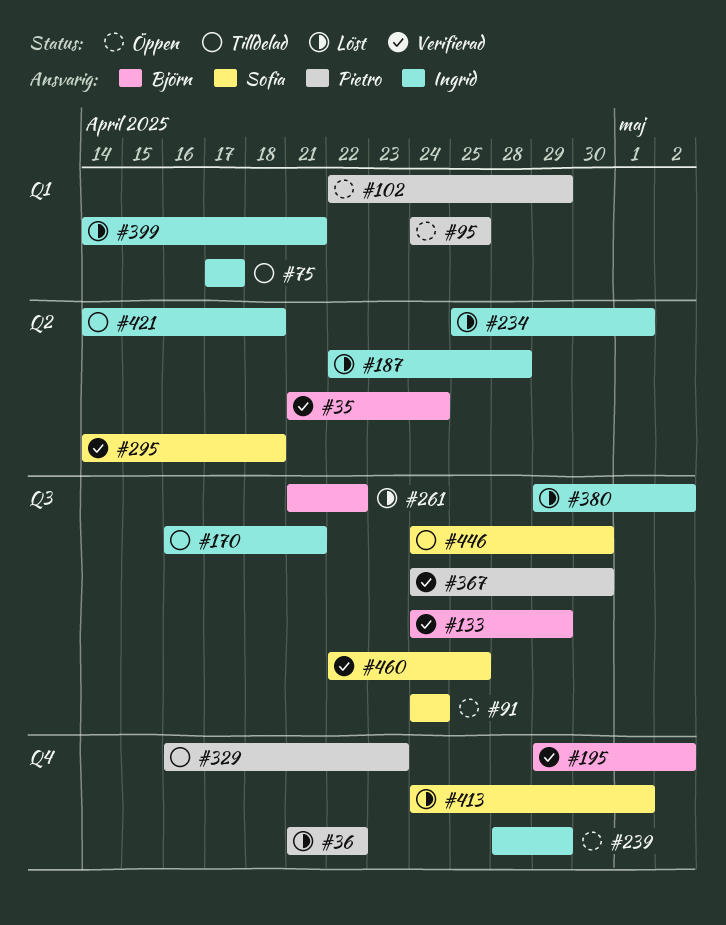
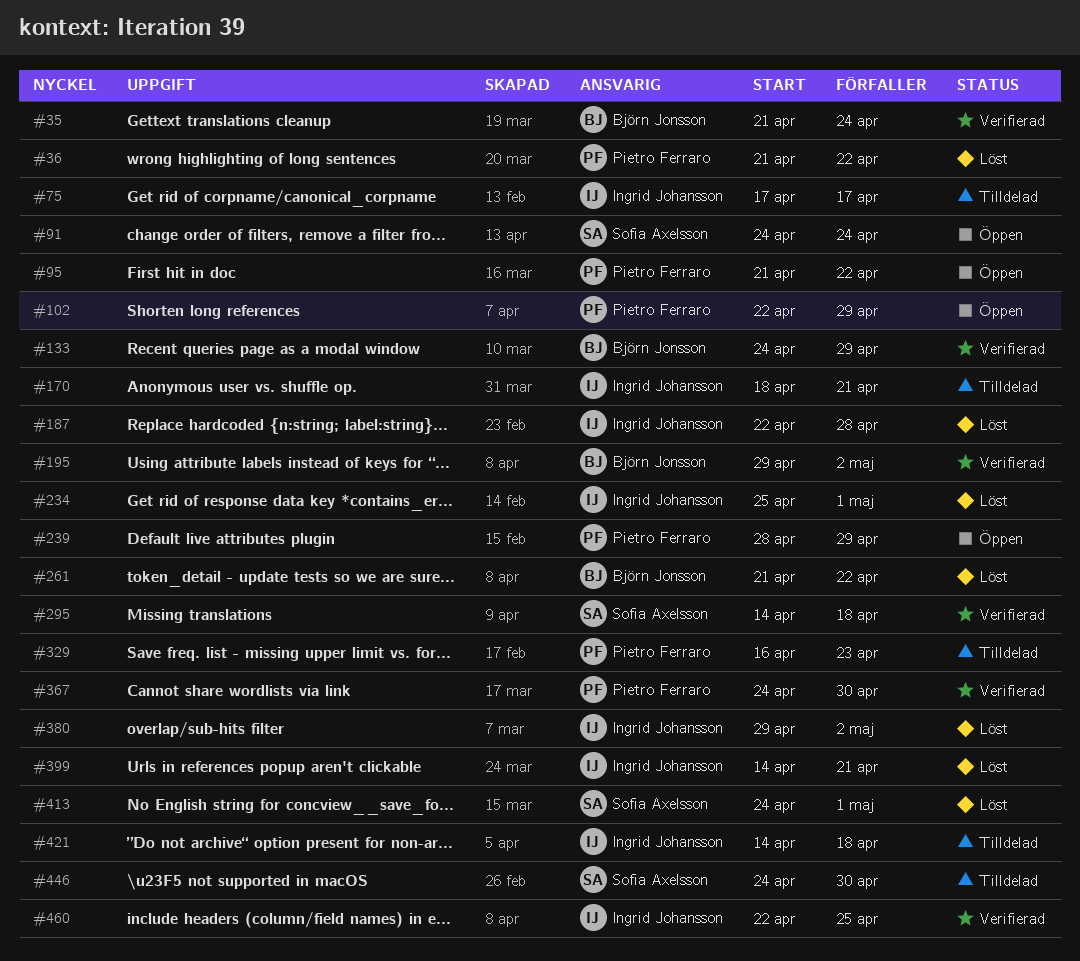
#95, start: Apr 24 -> Apr 21
#95, due: Apr 25 -> Apr 22
#170, start: Apr 16 -> Apr 18
#239, owner: Ingrid Johansson -> Pietro Ferraro
#460, owner: Sofia Axelsson -> Ingrid Johansson

